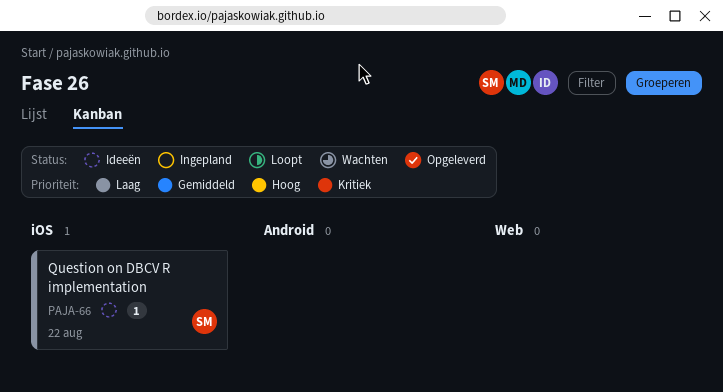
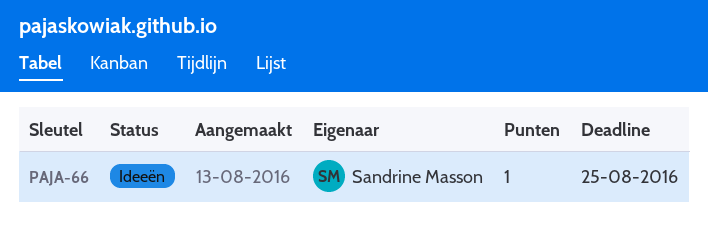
PAJA-66, due: Aug 22 -> Aug 25

